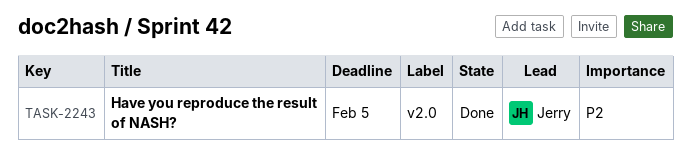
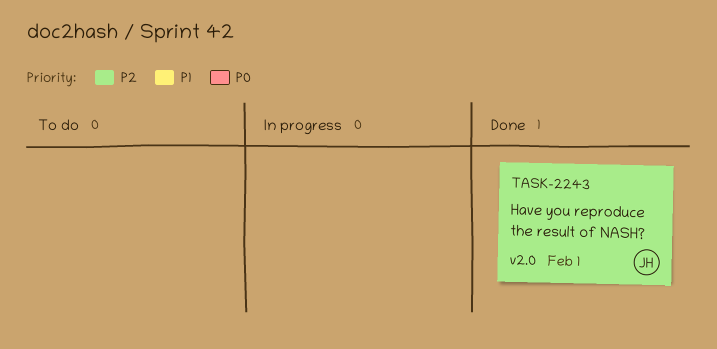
TASK-2243, due: Feb 5 -> Feb 1

